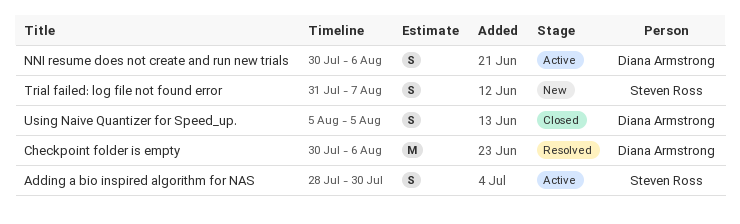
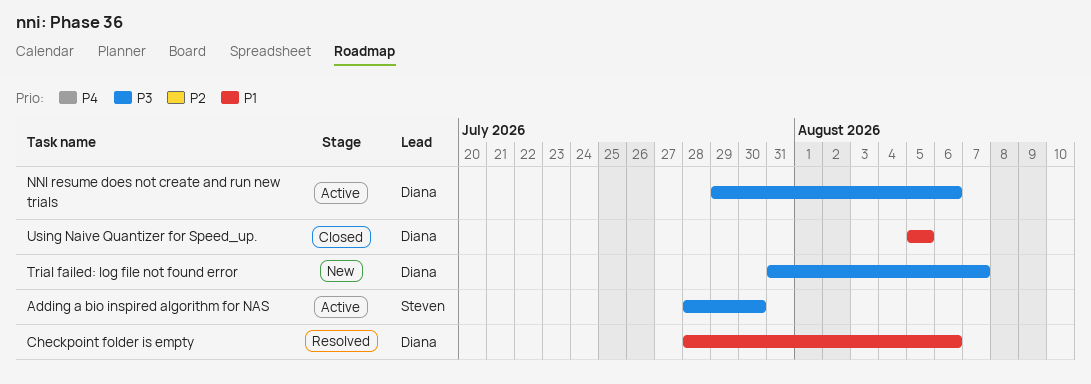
Checkpoint folder is empty, start: Jul 30 -> Jul 28
NNI resume does not create and run new trials, start: Jul 30 -> Jul 29
Trial failed: log file not found error, owner: Steven Ross -> Diana Armstrong

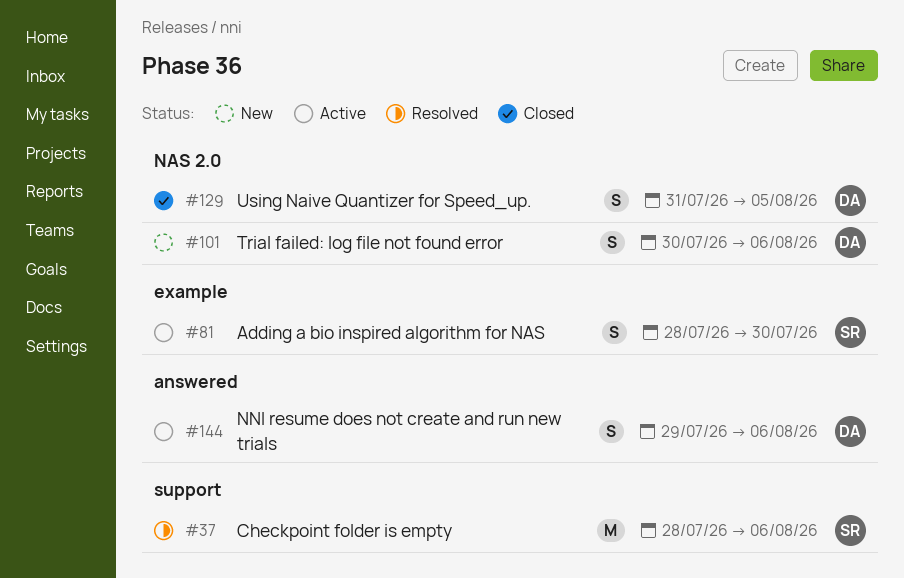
Checkpoint folder is empty, owner: Diana -> Steven
Trial failed: log file not found error, start: Jul 31 -> Jul 30
Trial failed: log file not found error, due: Aug 7 -> Aug 6
Using Naive Quantizer for Speed_up., start: Aug 5 -> Jul 31

